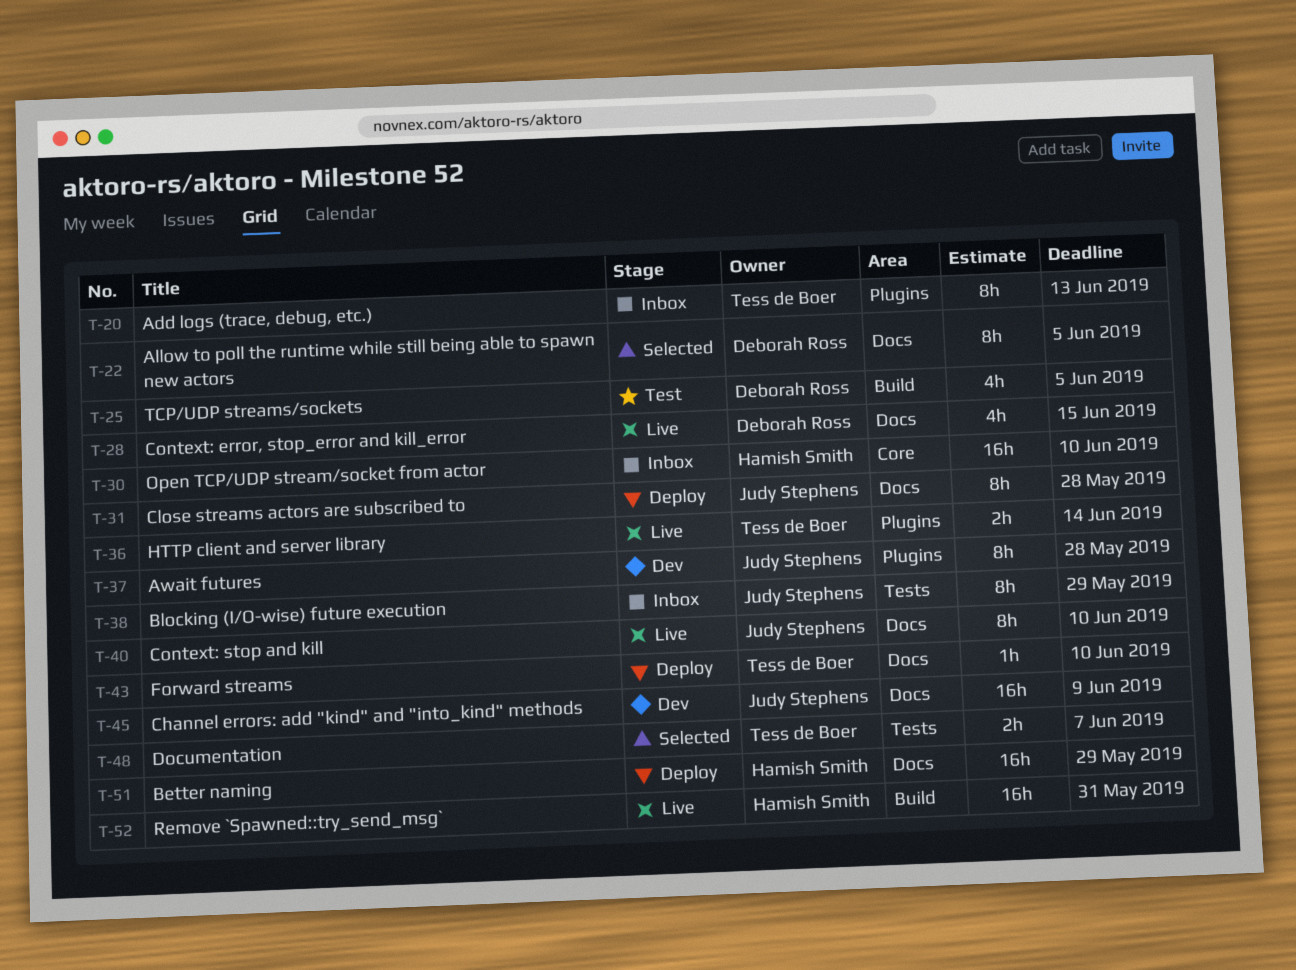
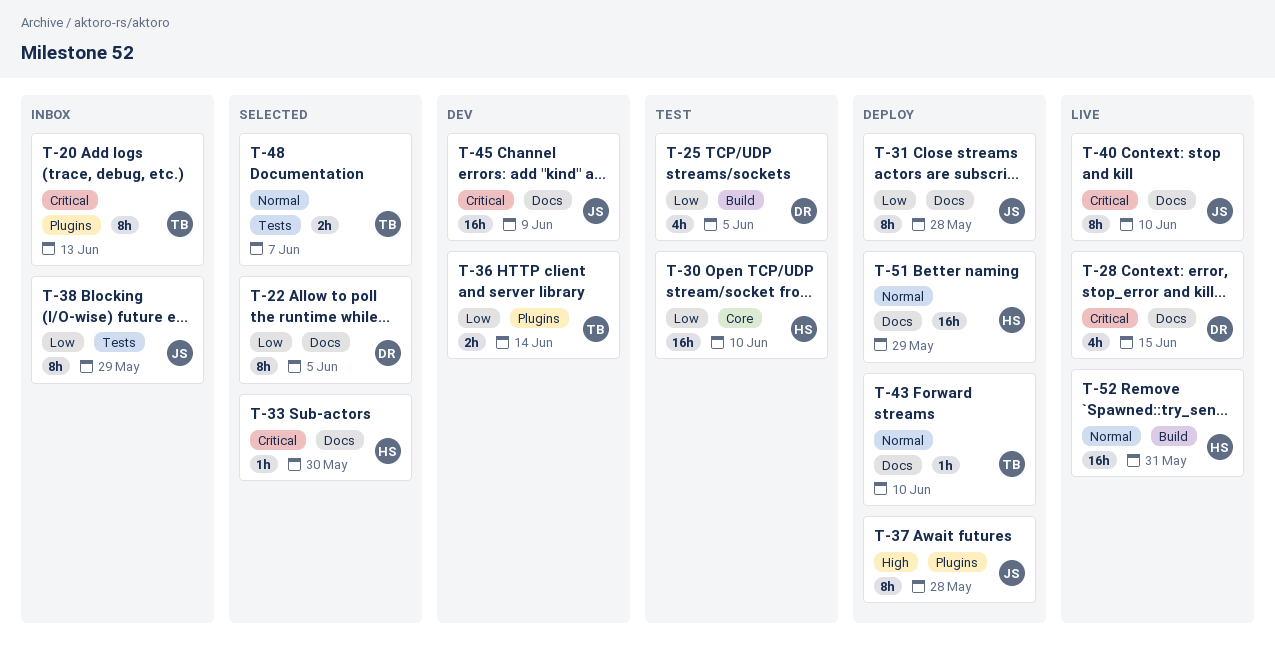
T-30, status: Inbox -> Test
T-33: none -> present
T-36, status: Live -> Dev
T-37, status: Dev -> Deploy

